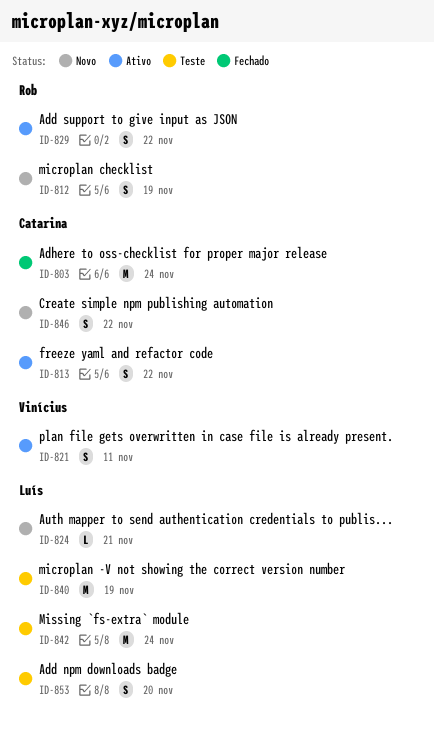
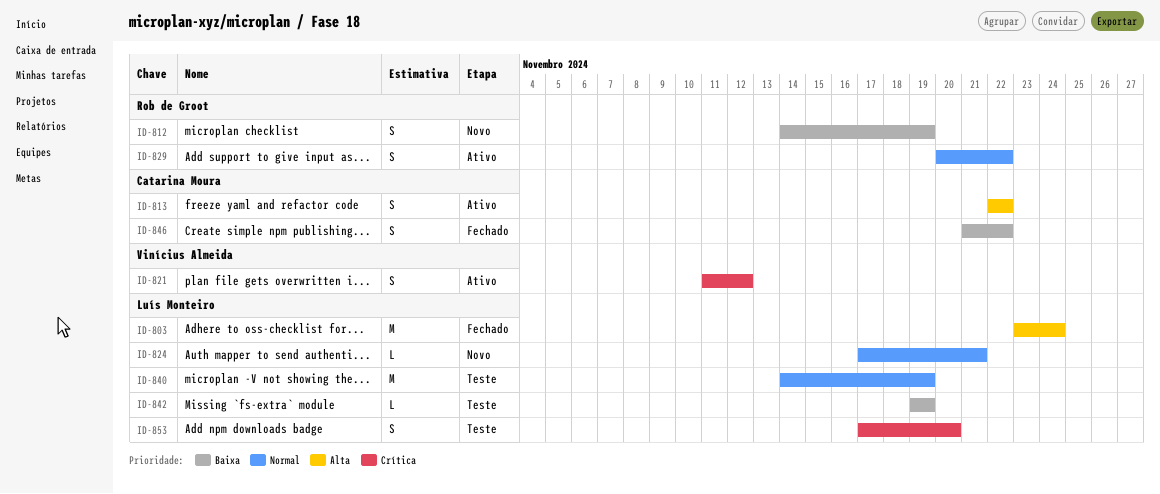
ID-803, owner: Catarina Moura -> Luís Monteiro
ID-821, due: Nov 11 -> Nov 12
ID-842, estimate: M -> L
ID-842, due: Nov 24 -> Nov 19
ID-846, status: Novo -> Fechado

